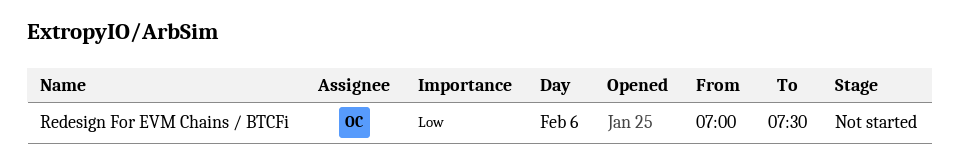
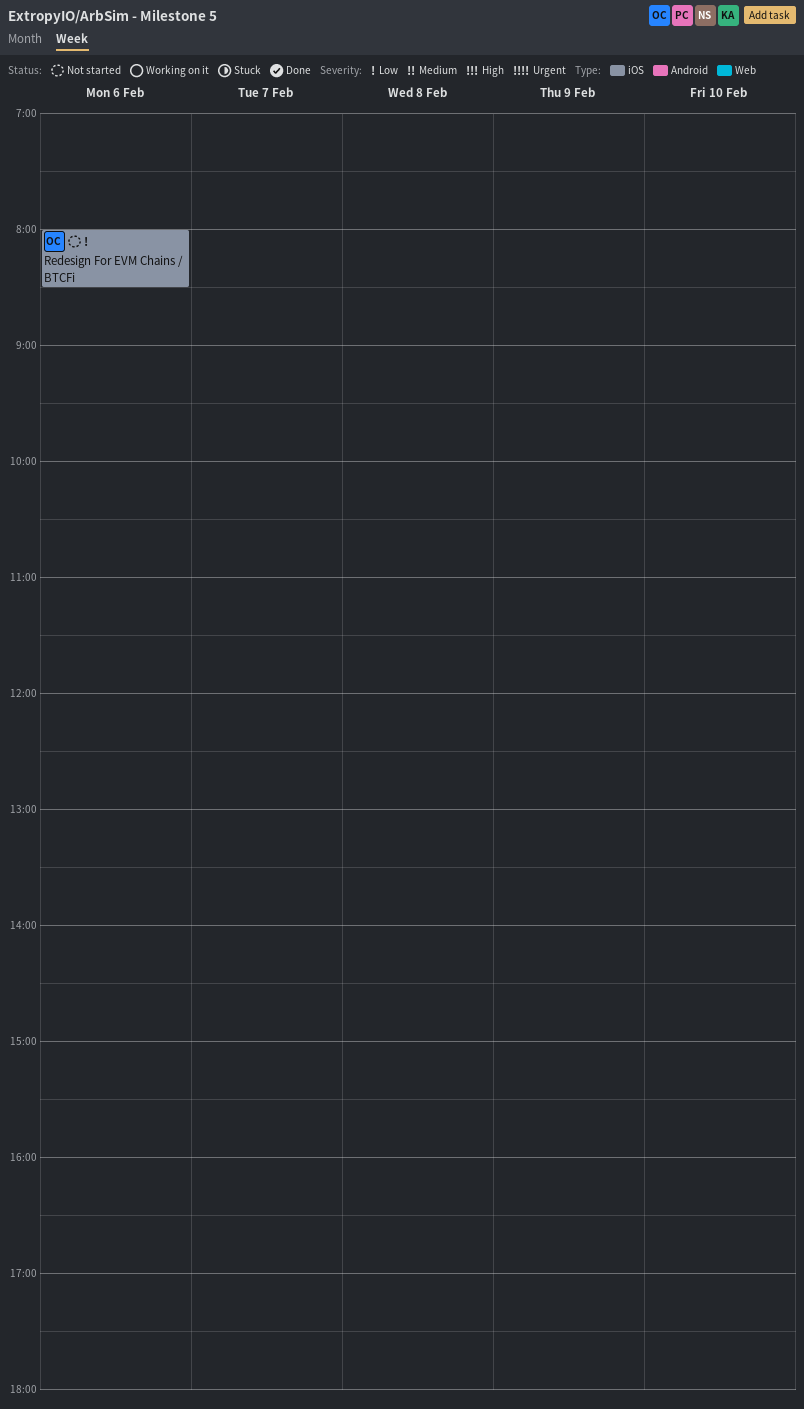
Redesign For EVM Chains / BTCFi, begins: 07:00 -> 08:00
Redesign For EVM Chains / BTCFi, ends: 07:30 -> 08:30

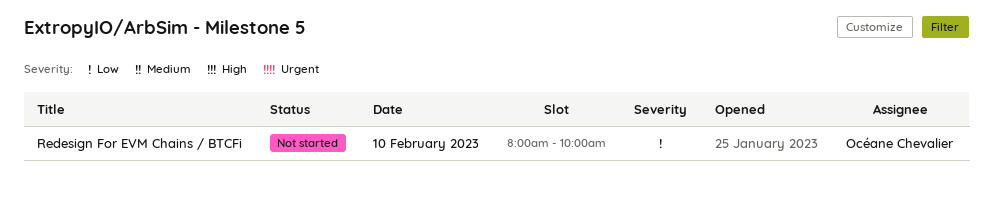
Redesign For EVM Chains / BTCFi, day: Feb 6 -> Feb 10
Redesign For EVM Chains / BTCFi, ends: 08:30 -> 10:00

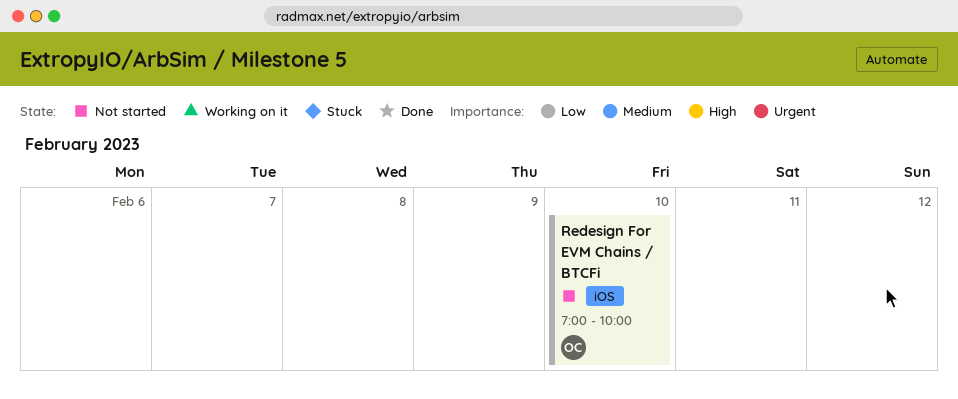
Redesign For EVM Chains / BTCFi, begins: 08:00 -> 07:00

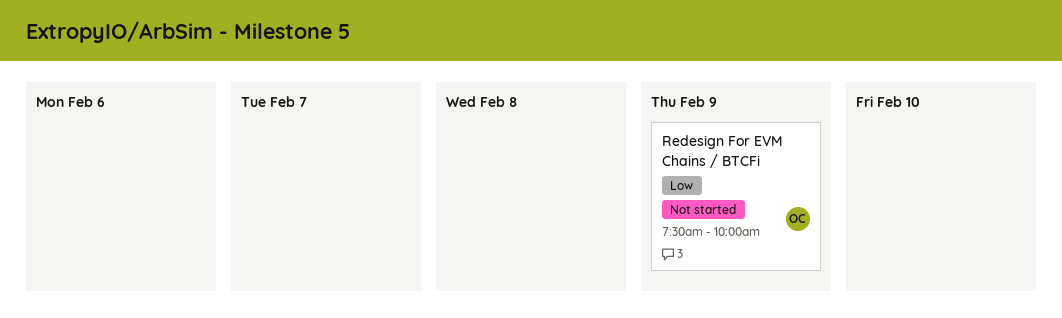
Redesign For EVM Chains / BTCFi, day: Feb 10 -> Feb 9
Redesign For EVM Chains / BTCFi, begins: 07:00 -> 07:30

